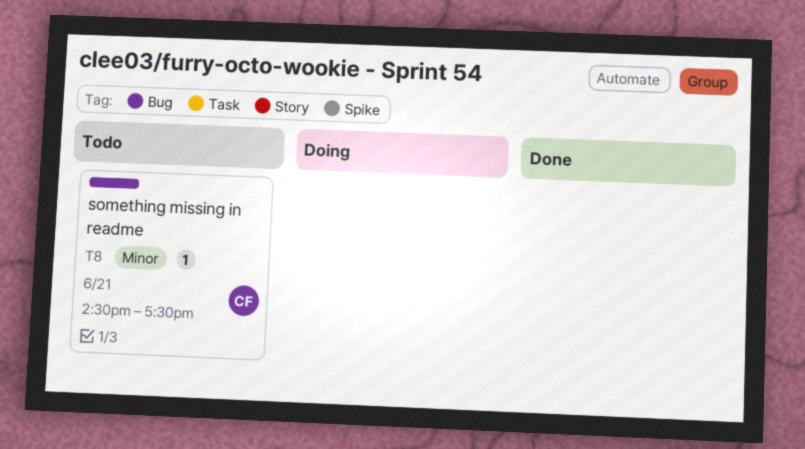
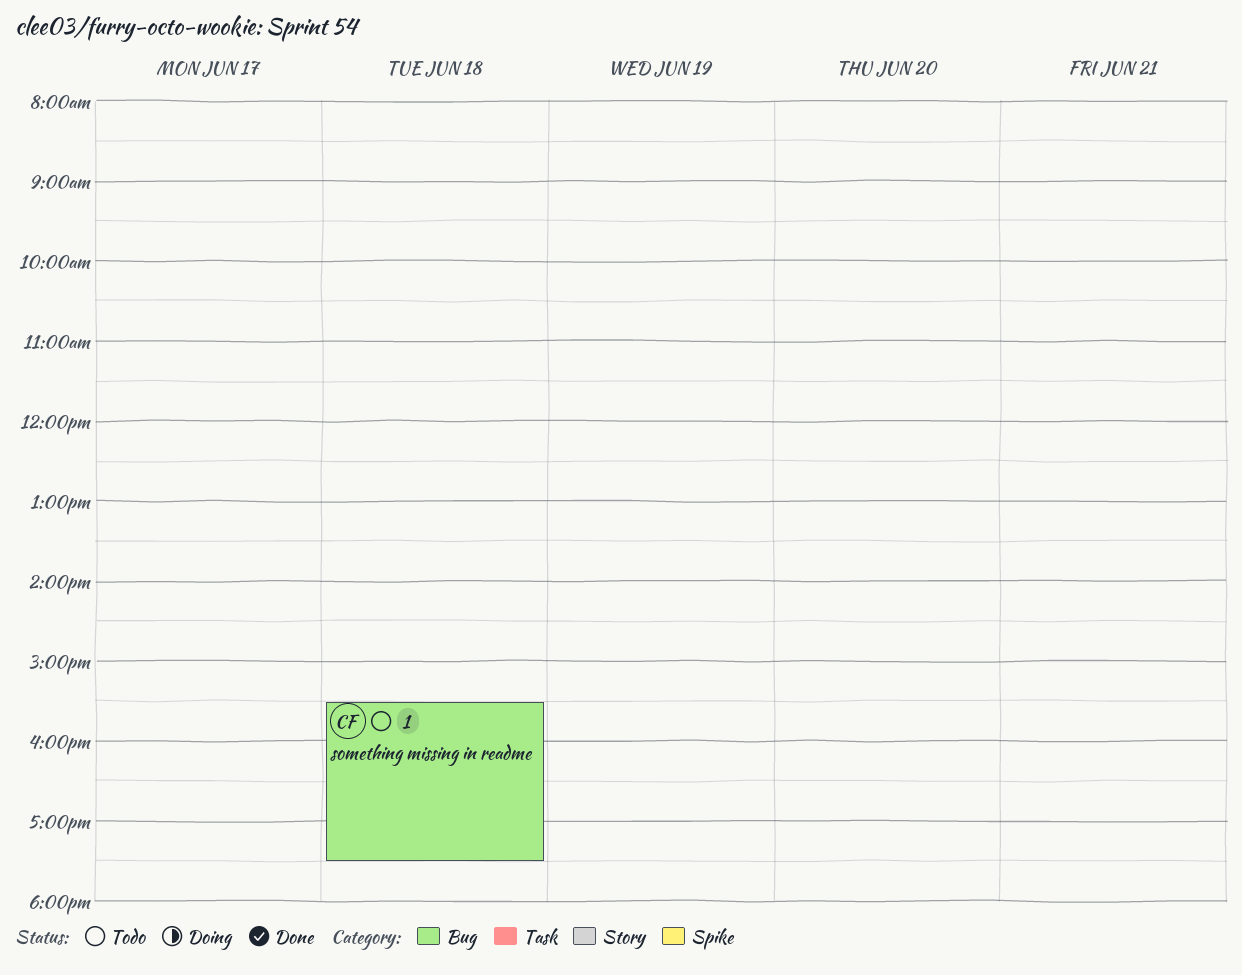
something missing in readme, day: Jun 21 -> Jun 18
something missing in readme, begins: 14:30 -> 15:30

